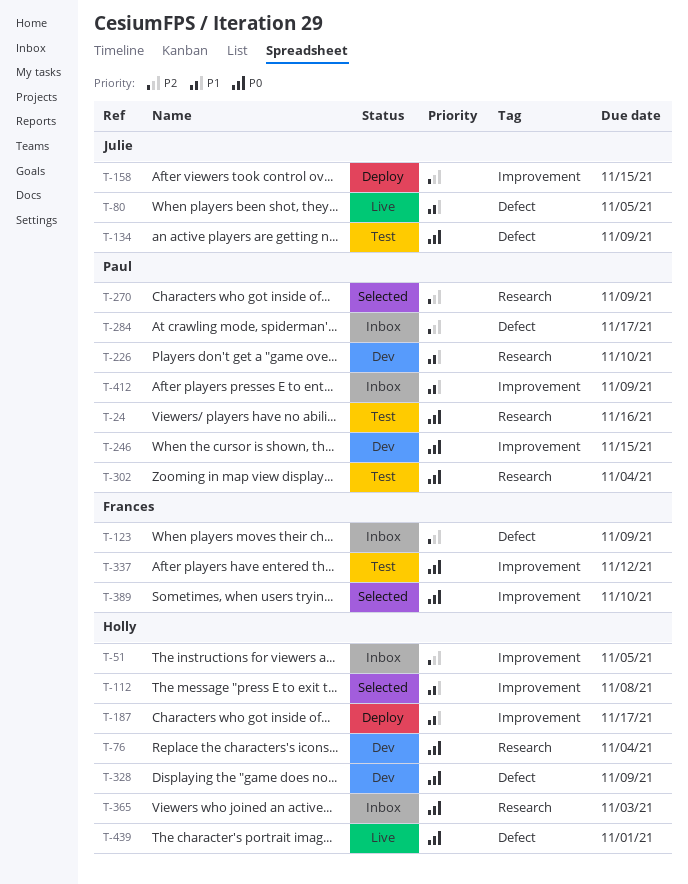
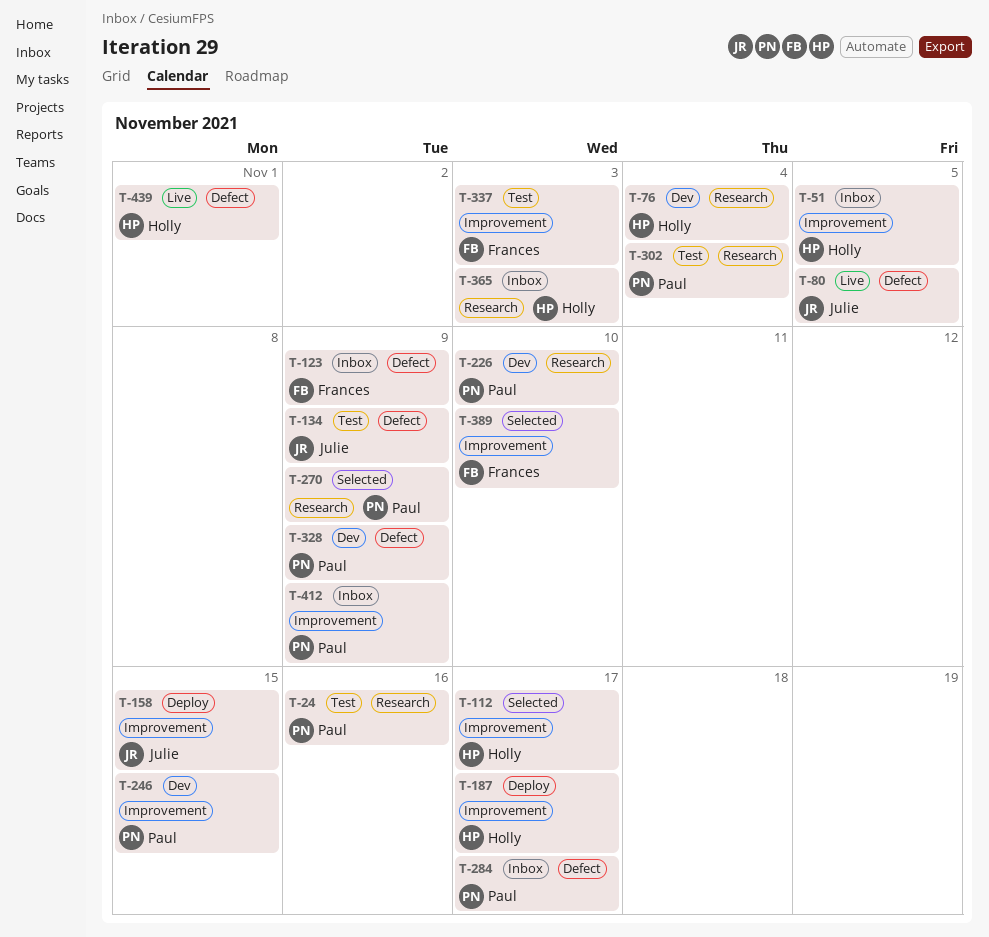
T-112, due: Nov 8 -> Nov 17
T-328, owner: Holly -> Paul
T-337, due: Nov 12 -> Nov 3

